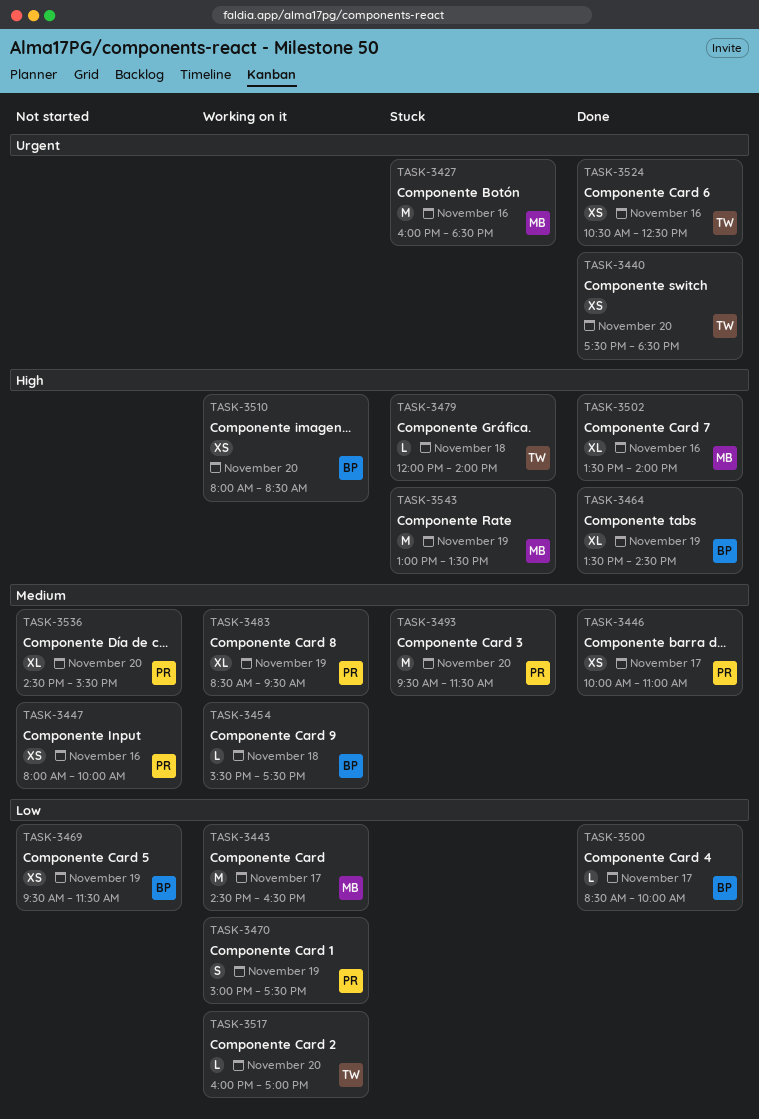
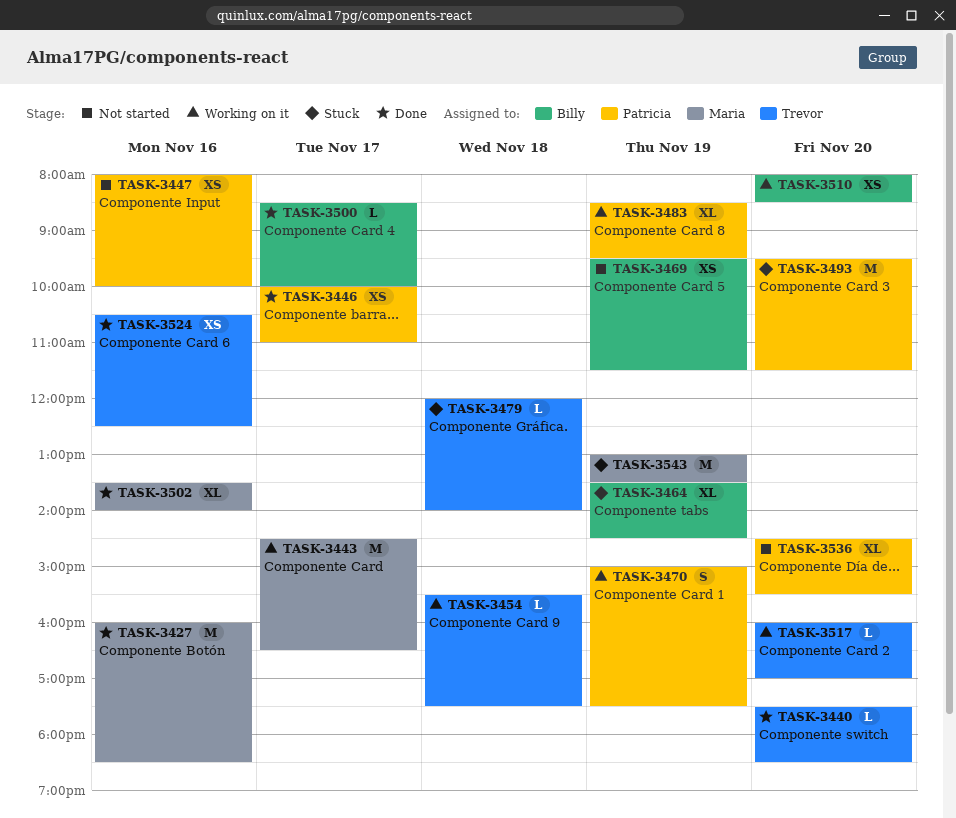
TASK-3427, status: Stuck -> Done
TASK-3440, estimate: XS -> L
TASK-3454, owner: Billy -> Trevor
TASK-3464, status: Done -> Stuck

